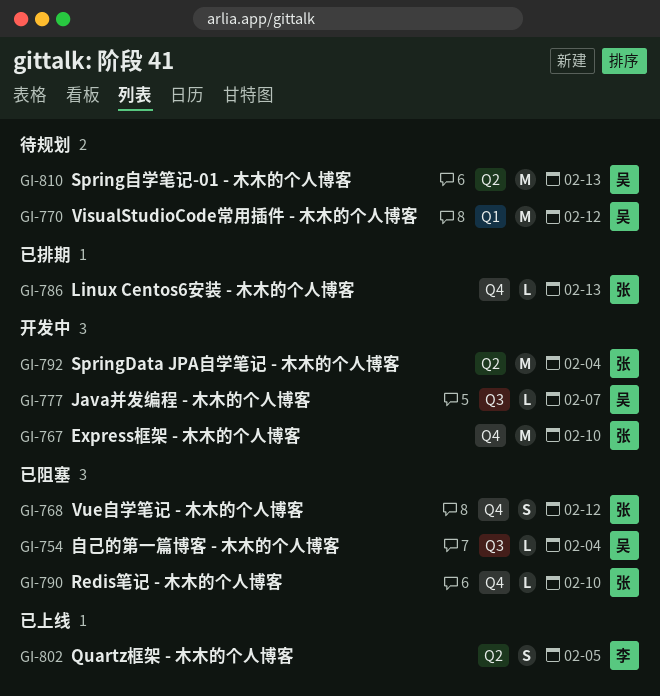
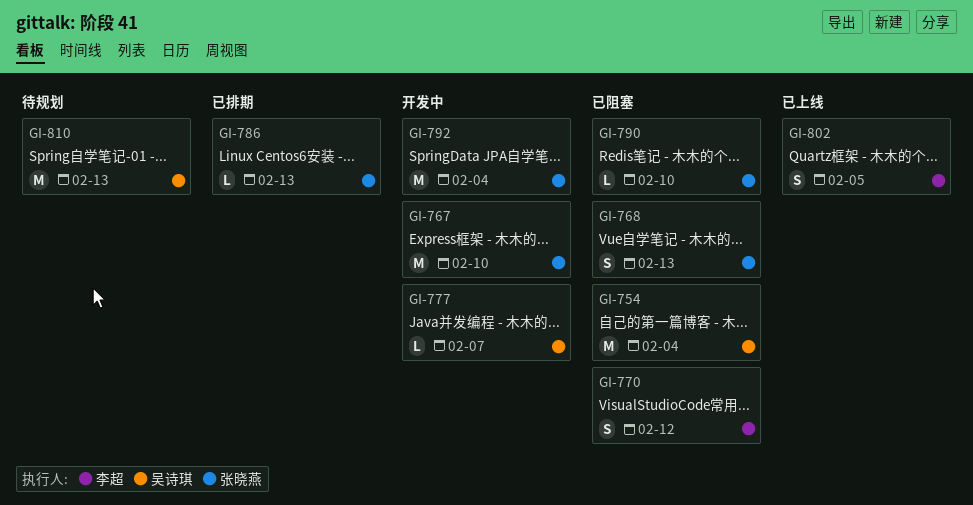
GI-754, estimate: L -> M
GI-768, due: Feb 12 -> Feb 13
GI-770, status: 待规划 -> 已阻塞
GI-770, owner: 吴诗琪 -> 李超
GI-770, estimate: M -> S

